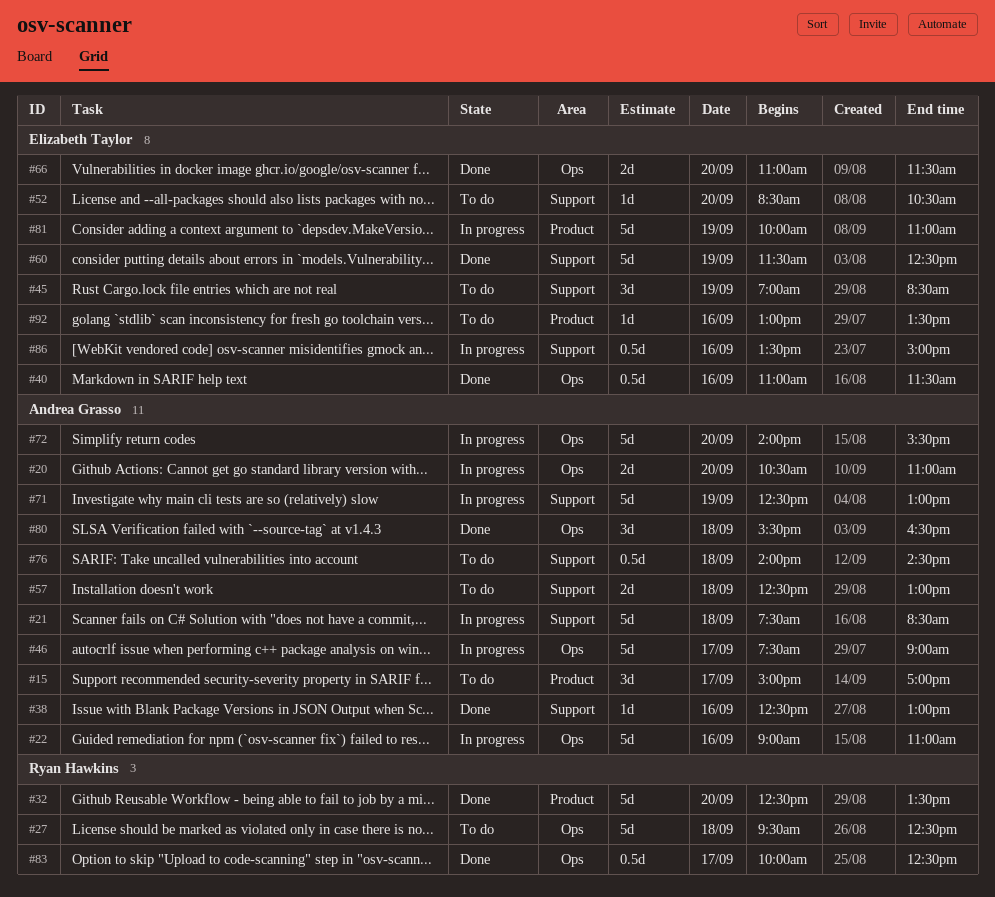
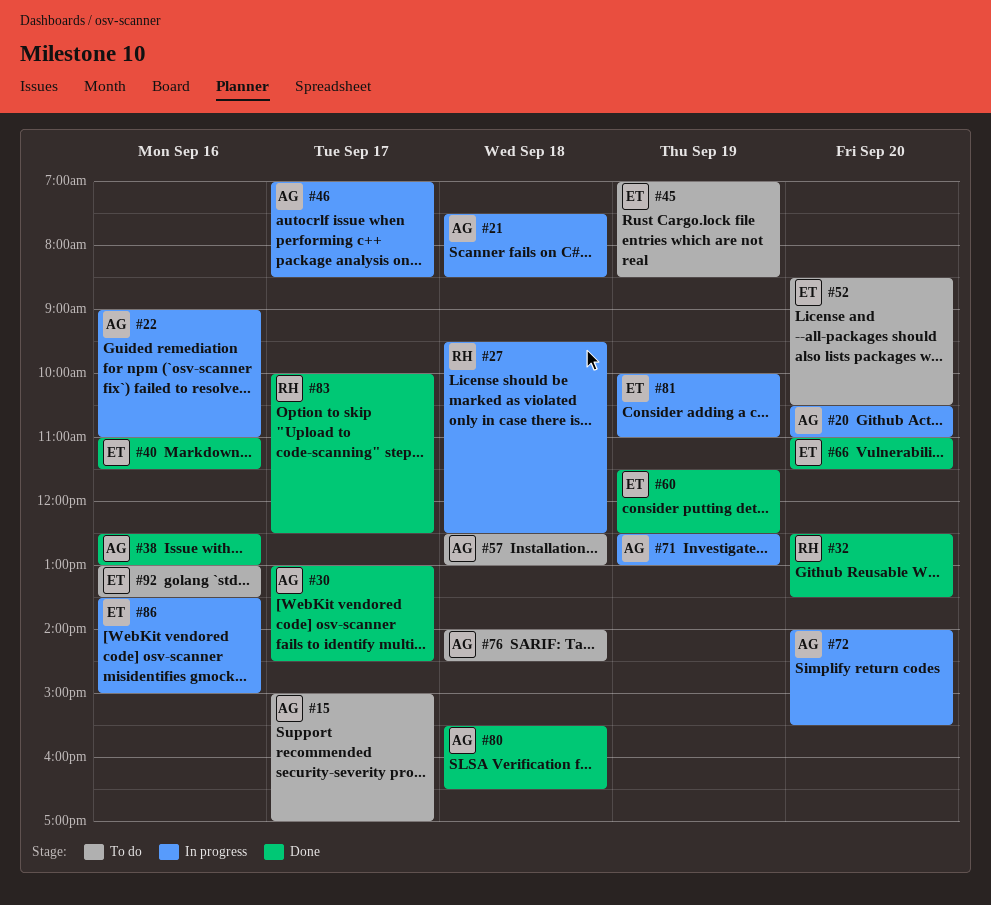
#27, status: To do -> In progress
#30: none -> present
#46, begins: 07:30 -> 07:00
#46, ends: 09:00 -> 08:30

